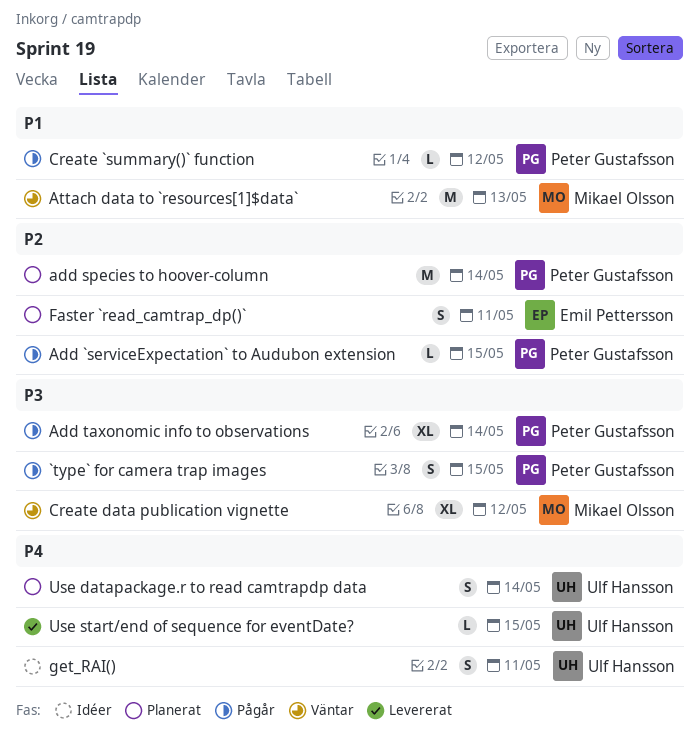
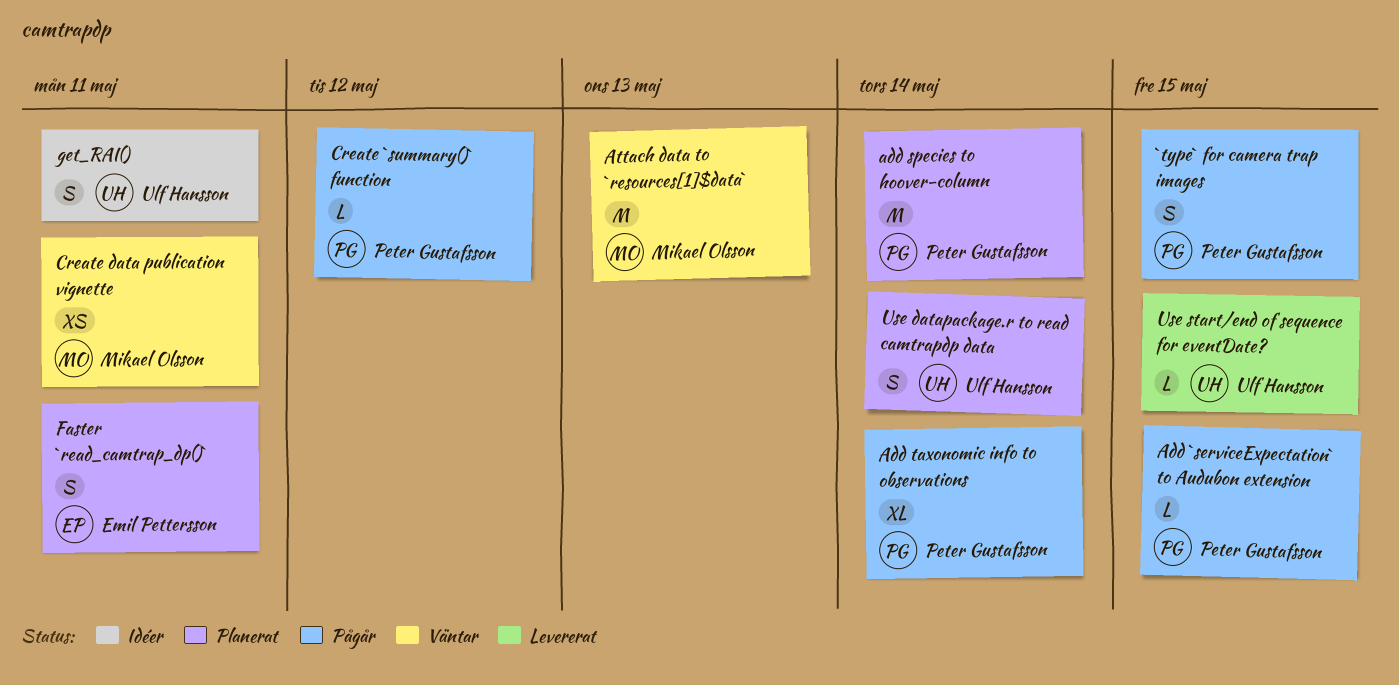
Create data publication vignette, estimate: XL -> XS
Create data publication vignette, due: May 12 -> May 11

